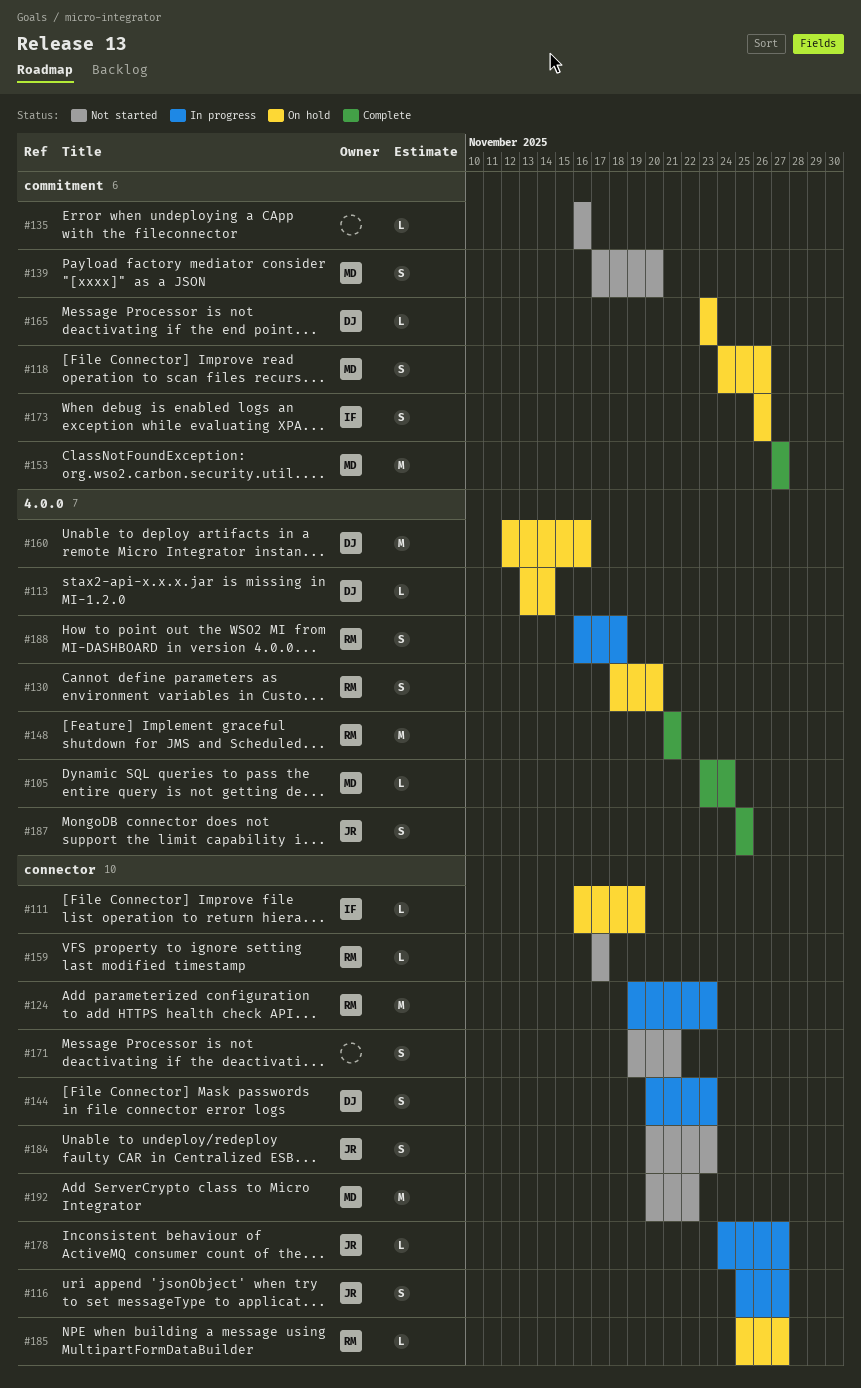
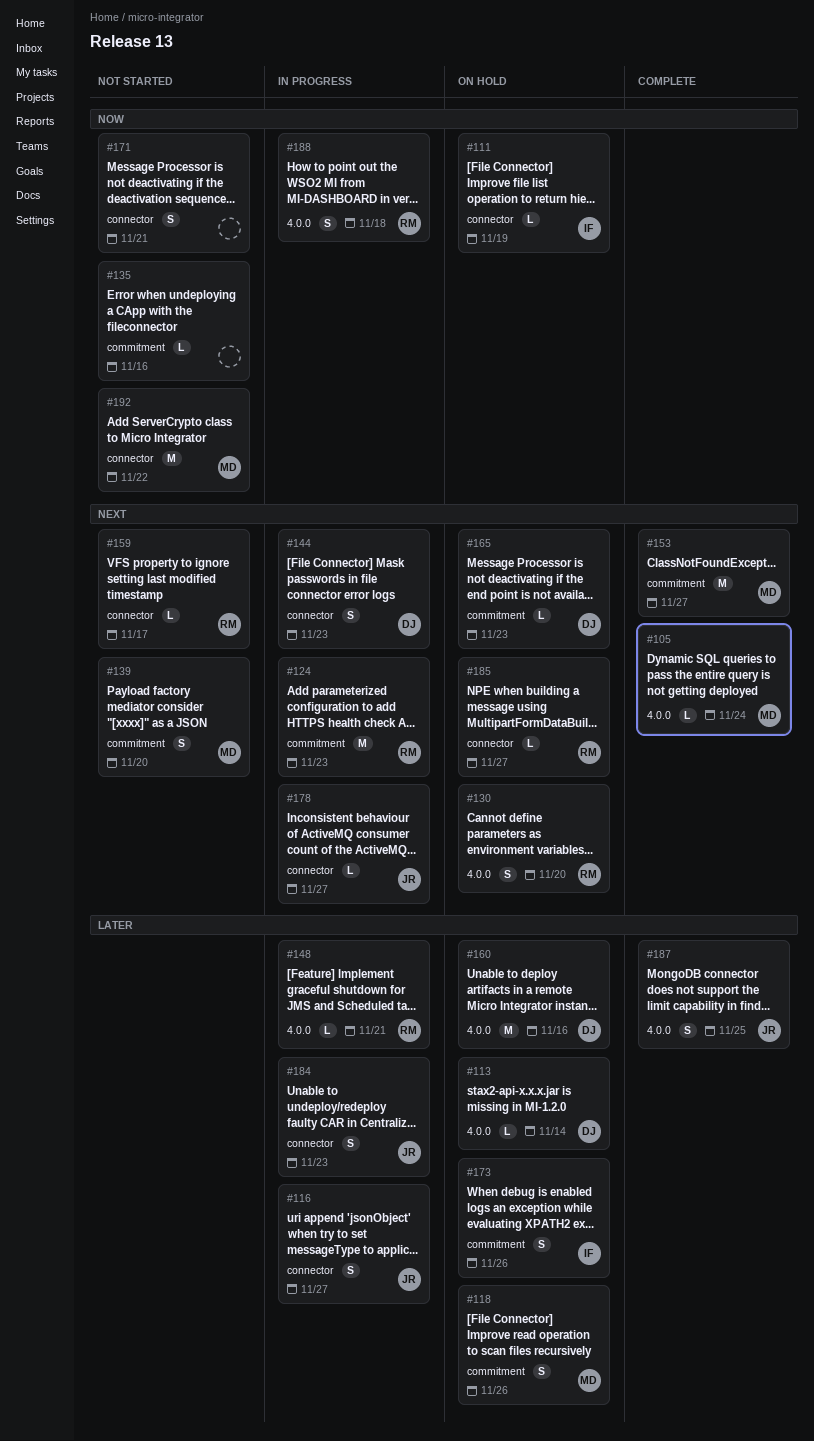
#124, label: connector -> commitment
#148, status: Complete -> In progress
#148, estimate: M -> L
#184, status: Not started -> In progress

